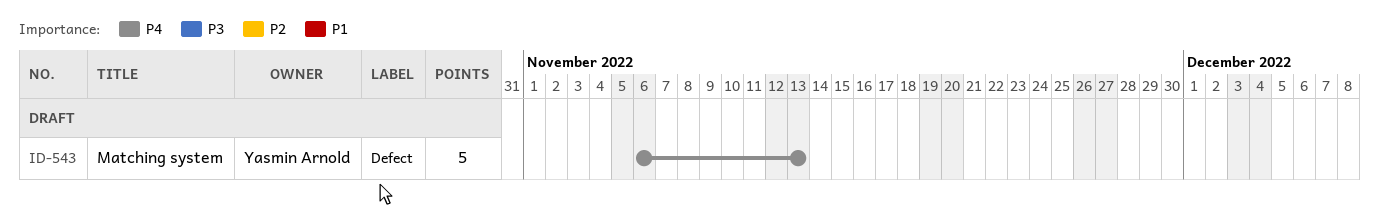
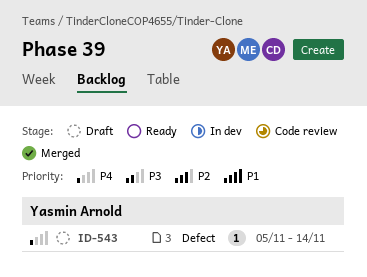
ID-543, estimate: 5 -> 1
ID-543, start: Nov 6 -> Nov 5
ID-543, due: Nov 13 -> Nov 14

